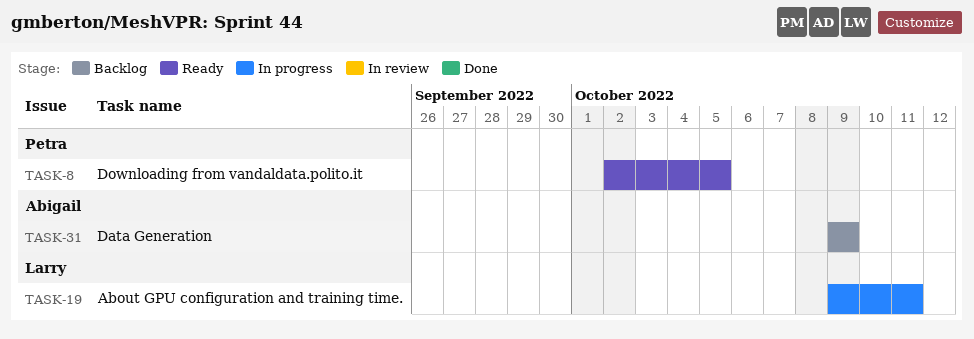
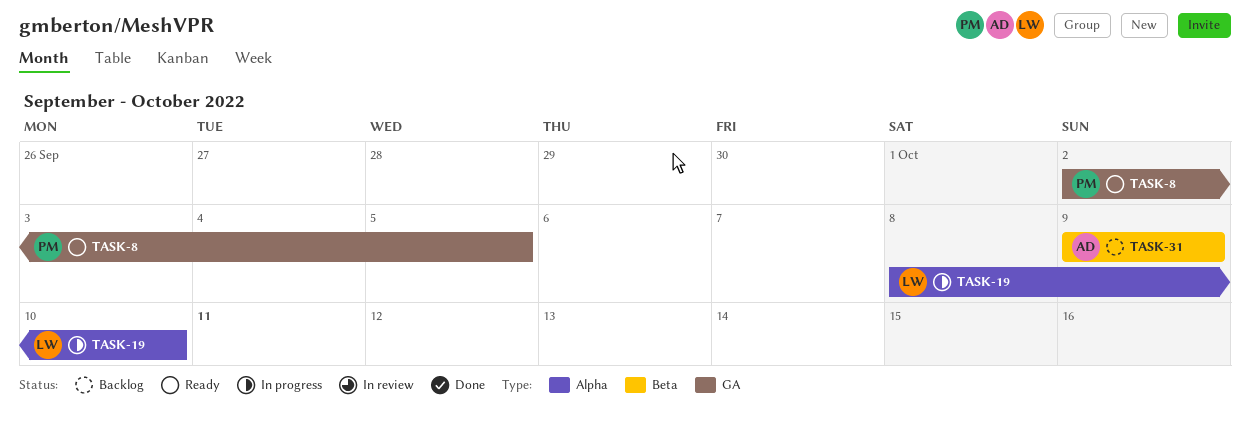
TASK-19, start: Oct 9 -> Oct 8
TASK-19, due: Oct 11 -> Oct 10

